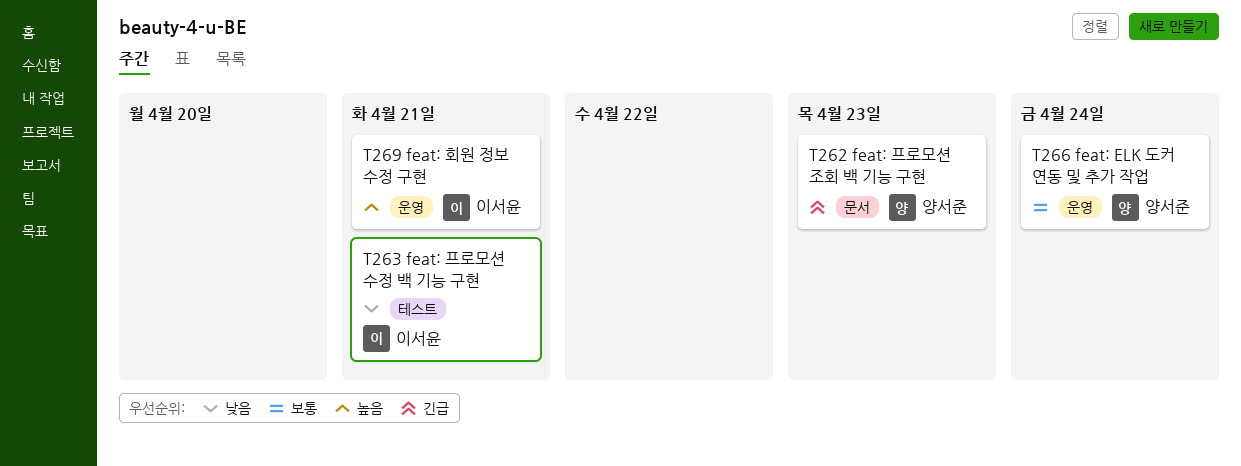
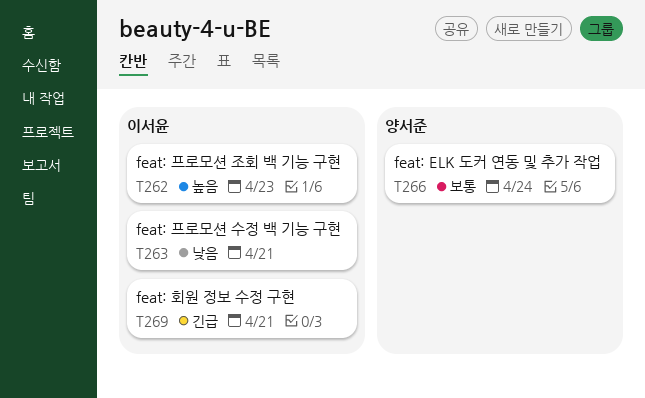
T262, owner: 양서준 -> 이서윤
T262, priority: 긴급 -> 높음
T269, priority: 높음 -> 긴급

